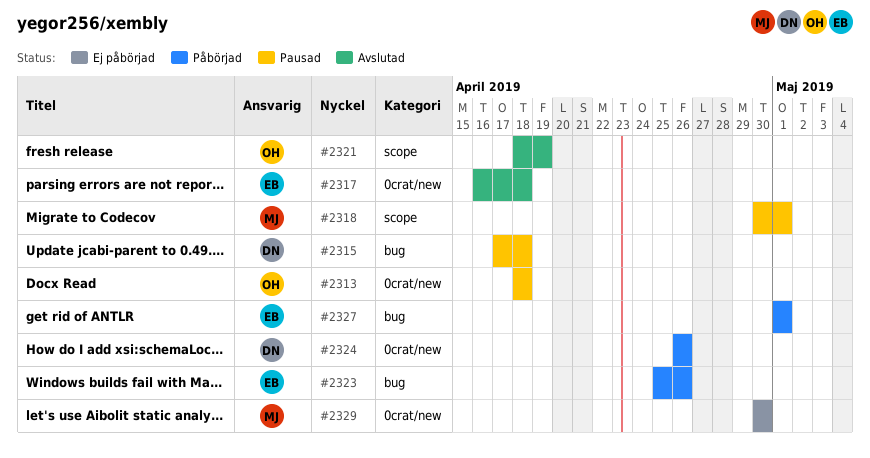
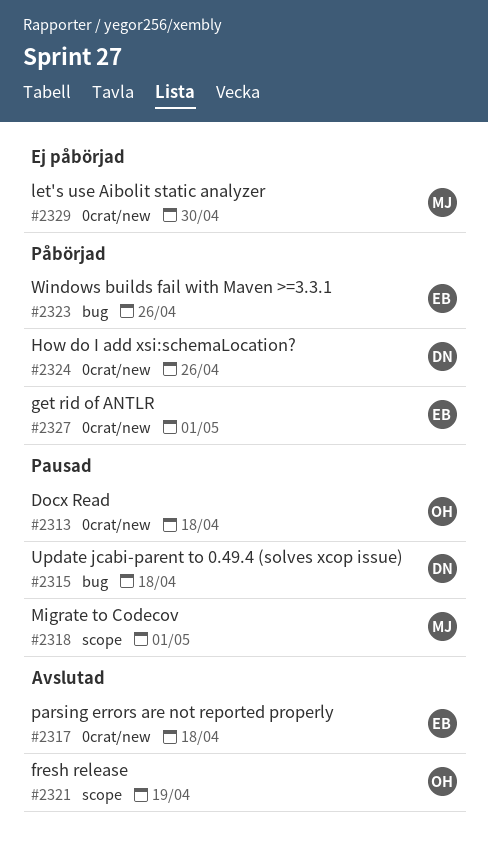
#2327, label: bug -> 0crat/new

